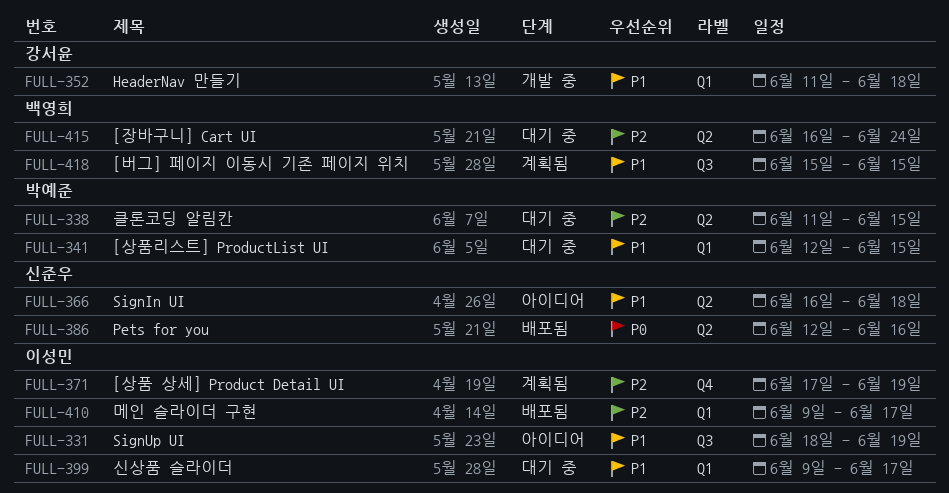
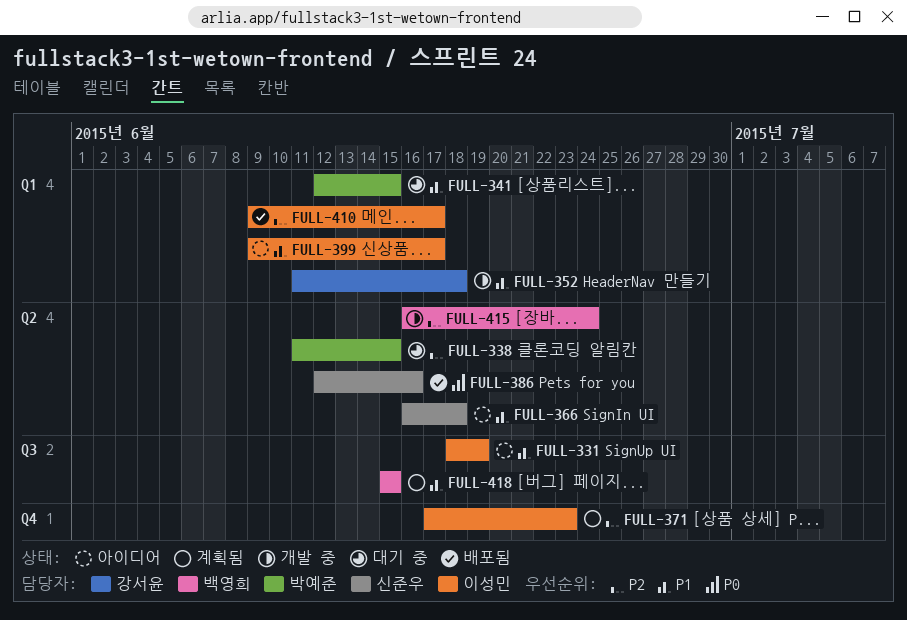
FULL-371, due: Jun 19 -> Jun 23
FULL-399, status: 대기 중 -> 아이디어
FULL-415, status: 대기 중 -> 개발 중

